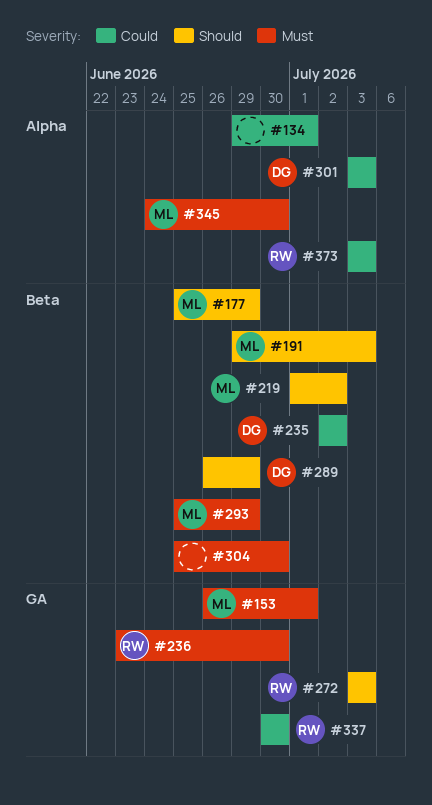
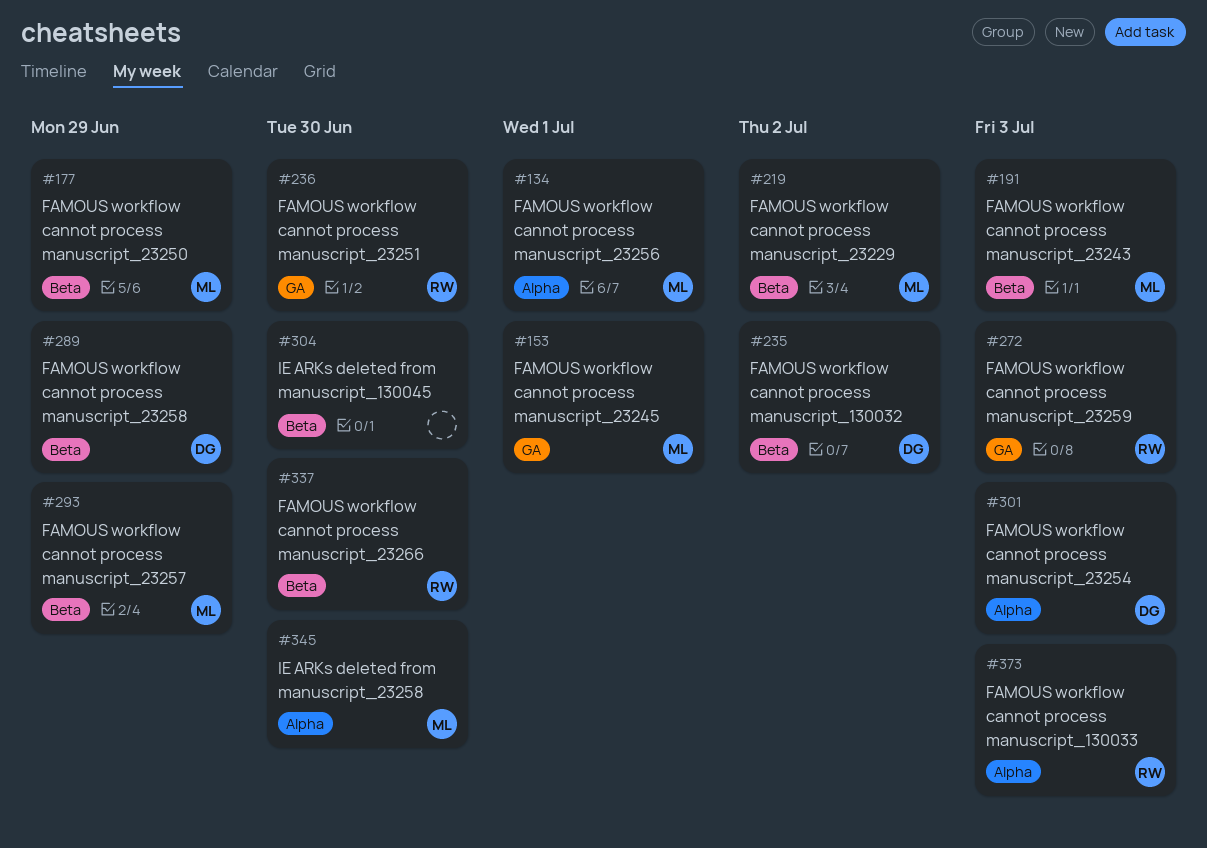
#134, owner: none -> ML
#337, label: GA -> Beta

